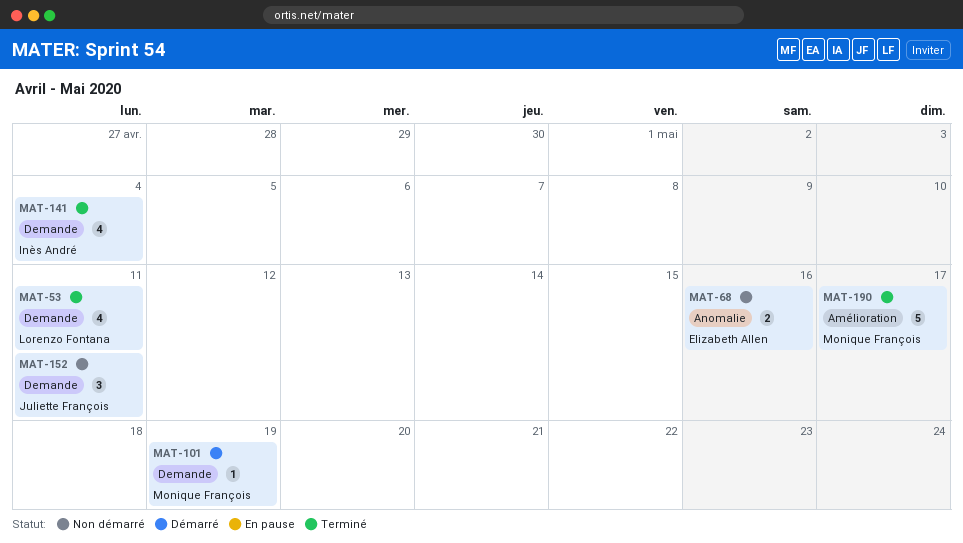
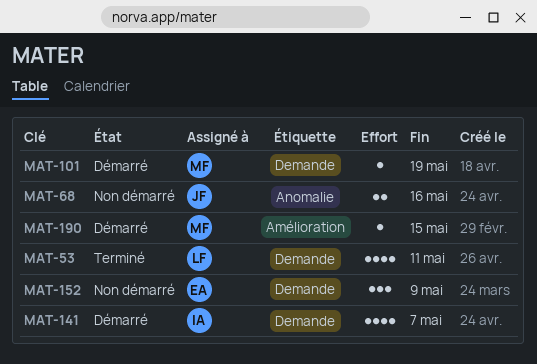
MAT-68, owner: Elizabeth Allen -> Juliette François
MAT-141, status: Terminé -> Démarré
MAT-141, due: May 4 -> May 7
MAT-152, owner: Juliette François -> Elizabeth Allen
MAT-152, due: May 11 -> May 9
MAT-190, status: Terminé -> Démarré
MAT-190, estimate: 5 -> 1
MAT-190, due: May 17 -> May 15

